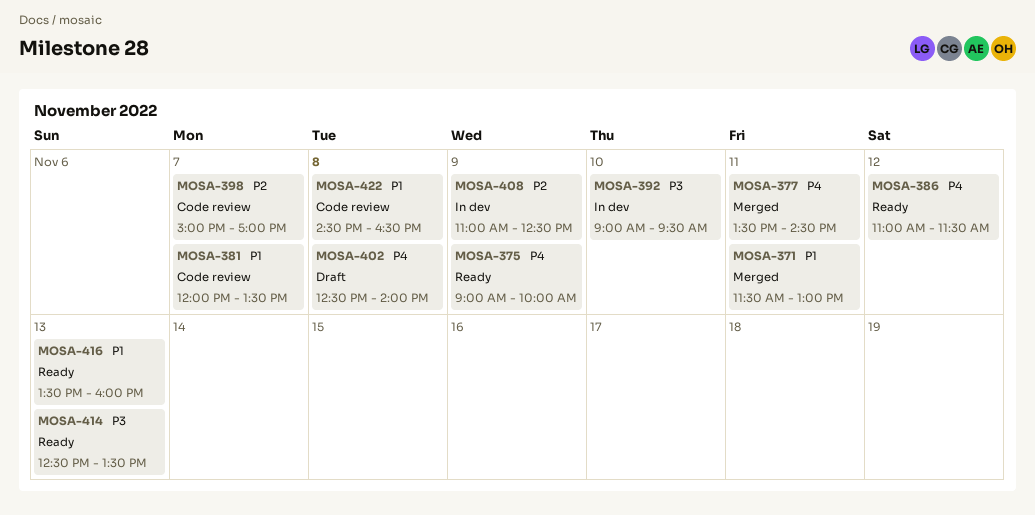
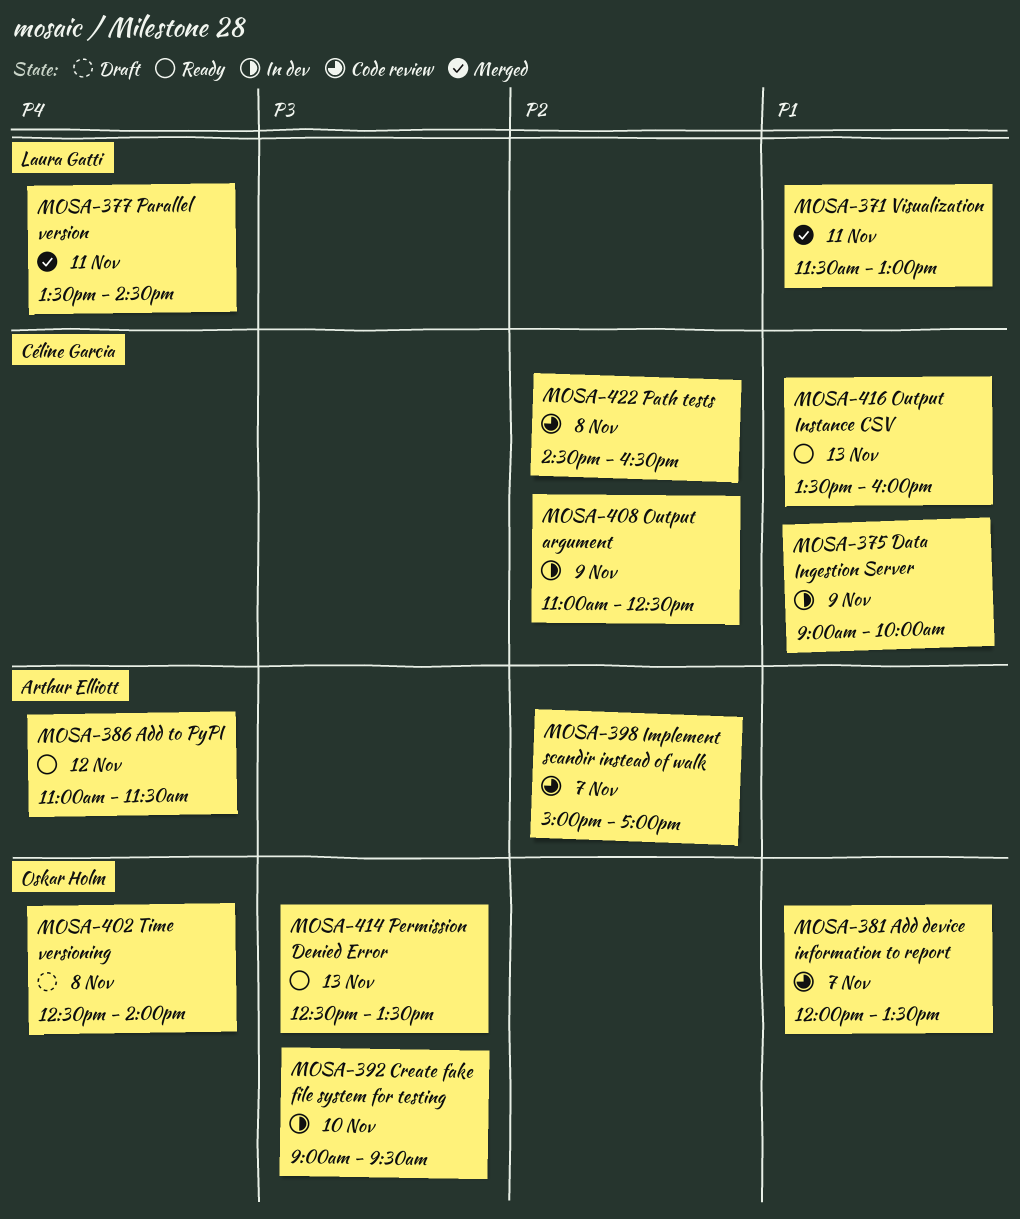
MOSA-375, status: Ready -> In dev
MOSA-375, priority: P4 -> P1
MOSA-422, priority: P1 -> P2

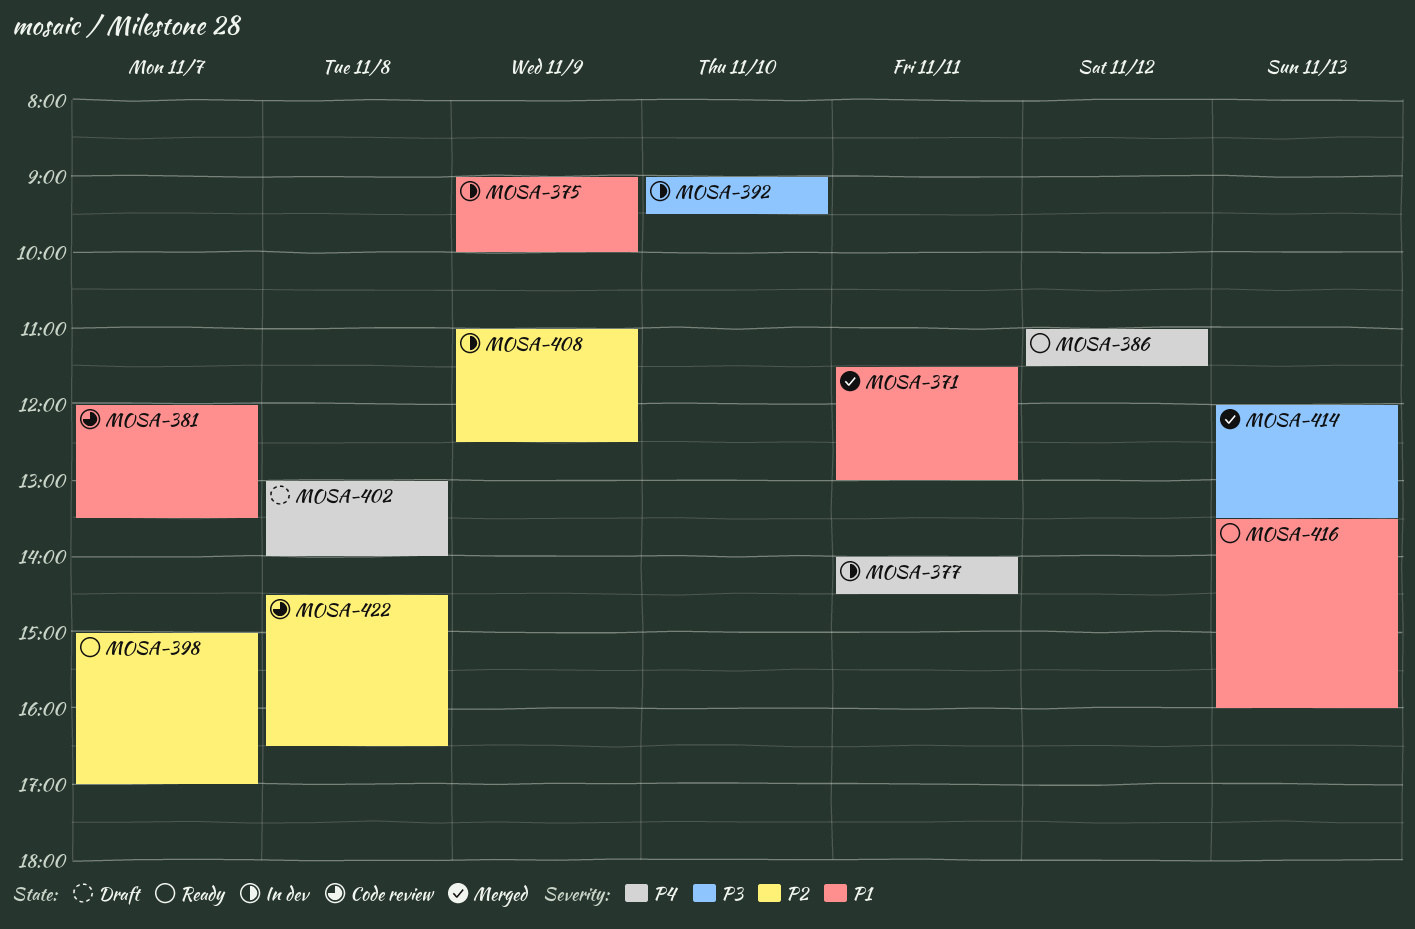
MOSA-377, status: Merged -> In dev
MOSA-377, begins: 13:30 -> 14:00
MOSA-398, status: Code review -> Ready
MOSA-402, begins: 12:30 -> 13:00
MOSA-414, status: Ready -> Merged
MOSA-414, begins: 12:30 -> 12:00

